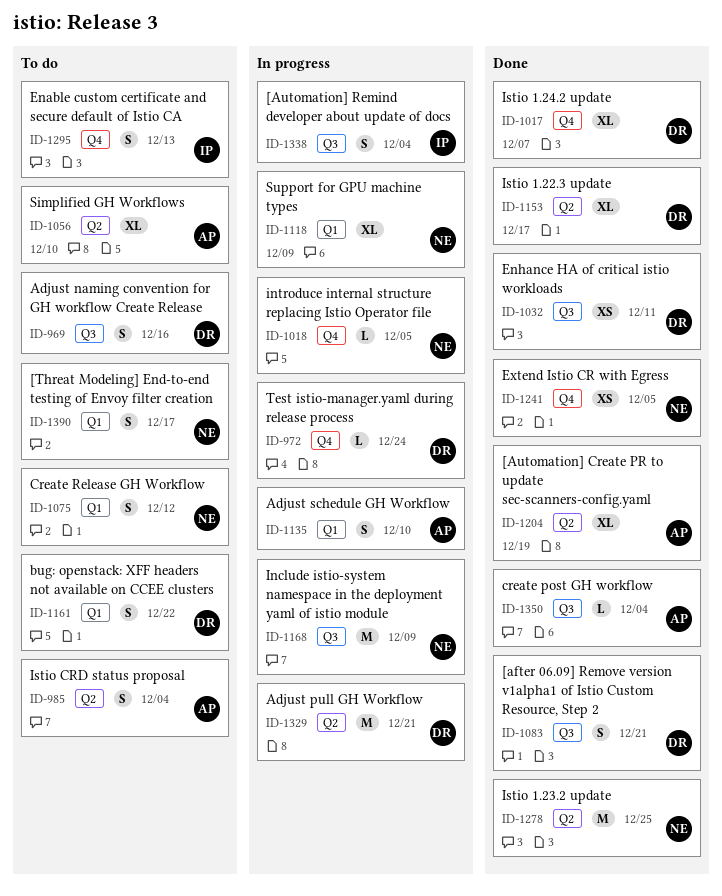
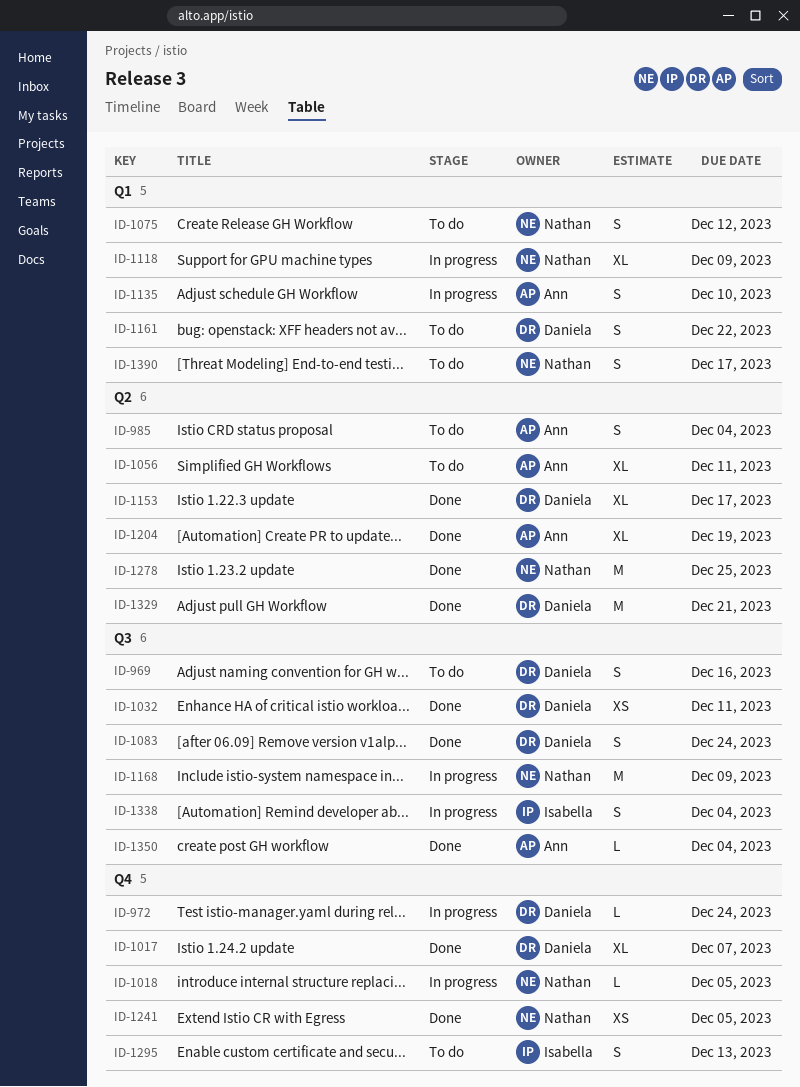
ID-1056, due: Dec 10 -> Dec 11
ID-1083, due: Dec 21 -> Dec 24
ID-1329, status: In progress -> Done

